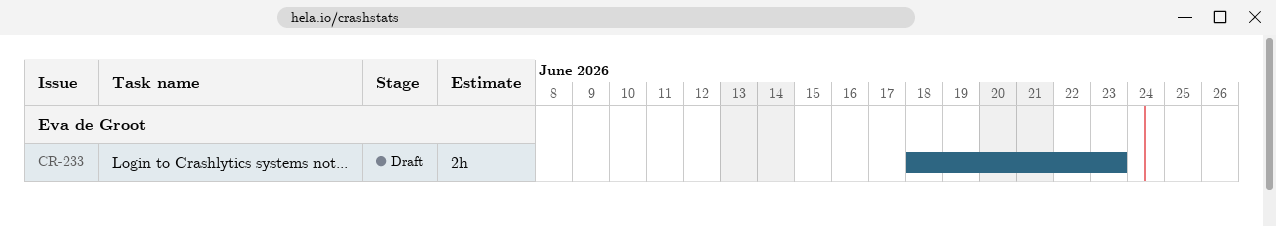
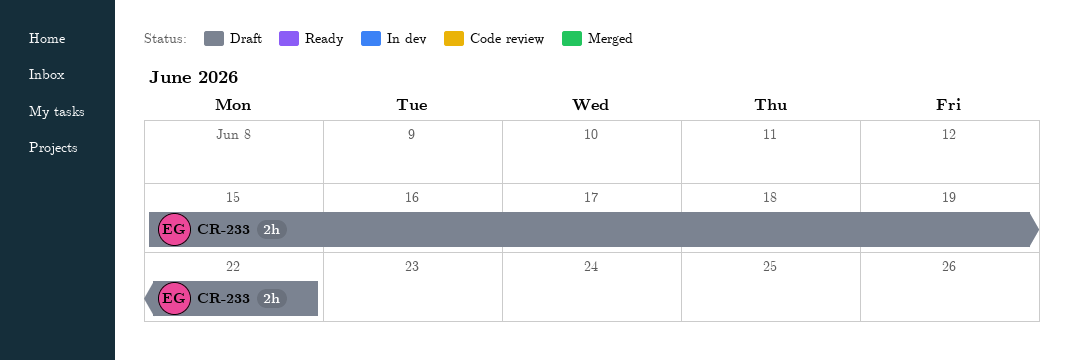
CR-233, start: Jun 18 -> Jun 15
CR-233, due: Jun 23 -> Jun 22

